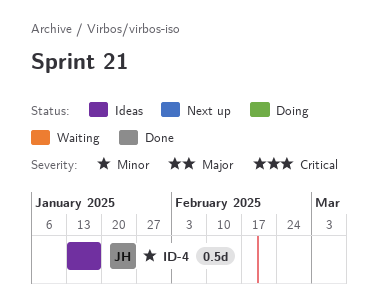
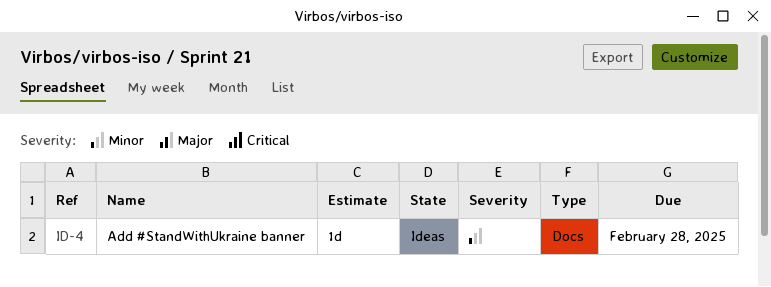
ID-4, estimate: 0.5d -> 1d
ID-4, due: Jan 17 -> Feb 28

